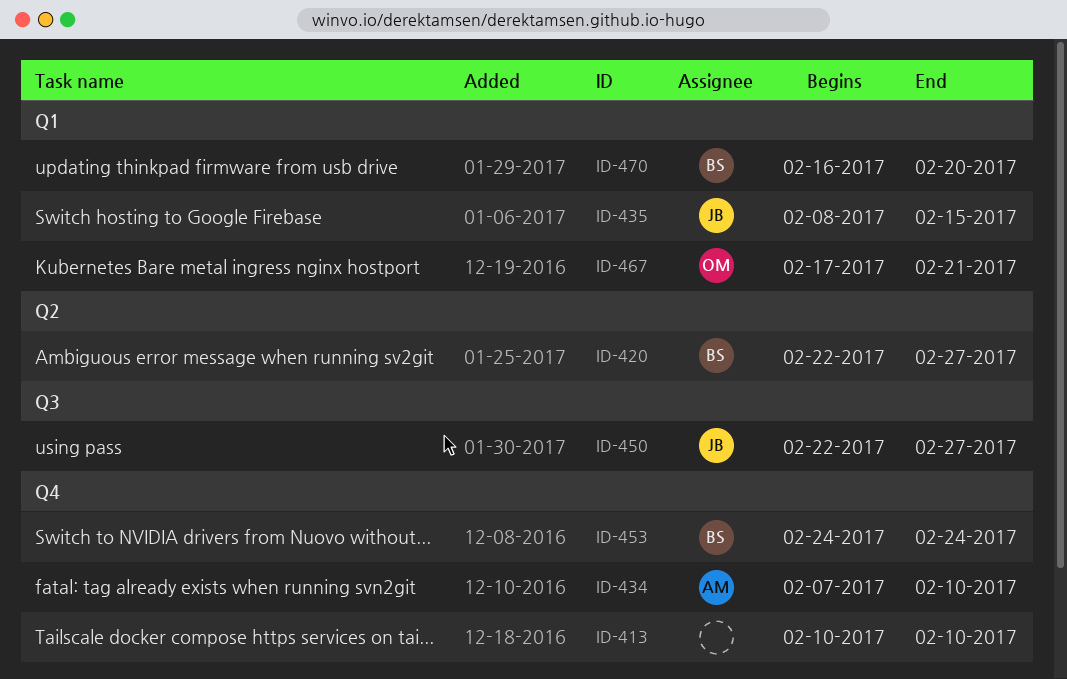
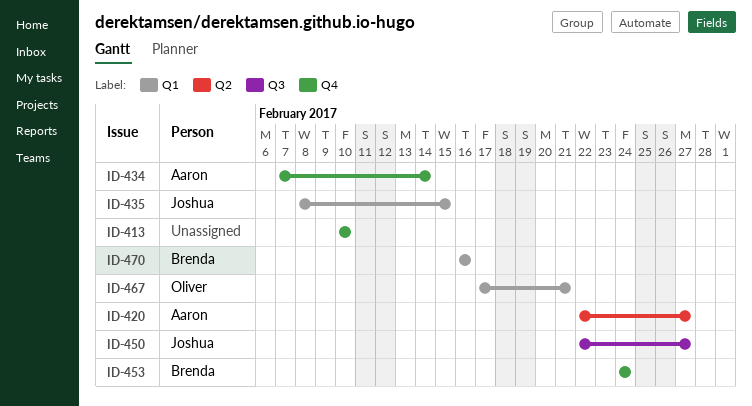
ID-420, owner: Brenda -> Aaron
ID-434, due: Feb 10 -> Feb 14
ID-470, due: Feb 20 -> Feb 16

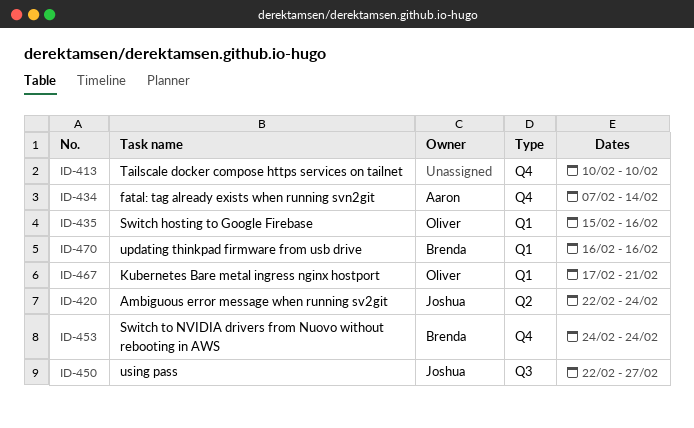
ID-420, owner: Aaron -> Joshua
ID-420, due: Feb 27 -> Feb 24
ID-435, owner: Joshua -> Oliver
ID-435, start: Feb 8 -> Feb 15
ID-435, due: Feb 15 -> Feb 16

